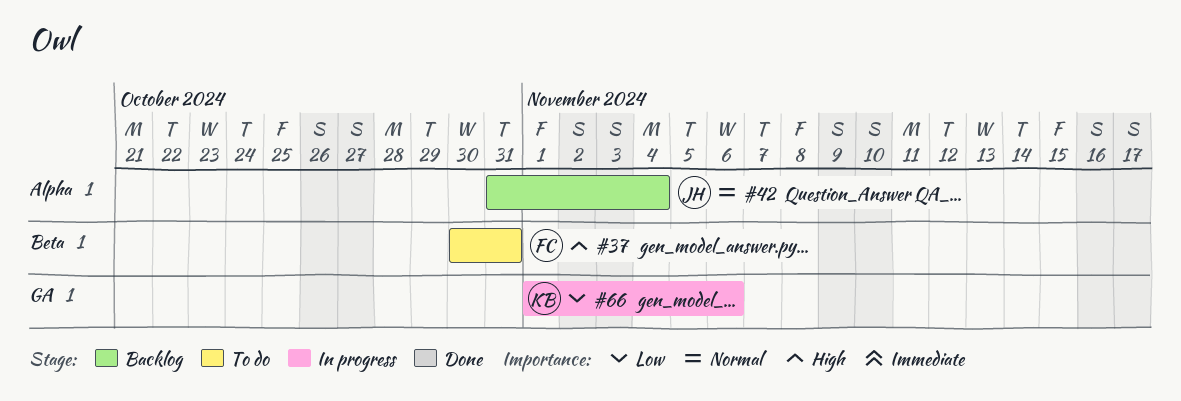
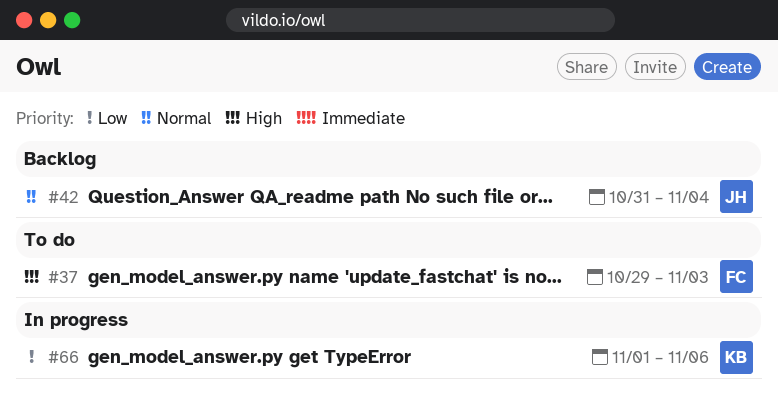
#37, start: Oct 30 -> Oct 29
#37, due: Oct 31 -> Nov 3

